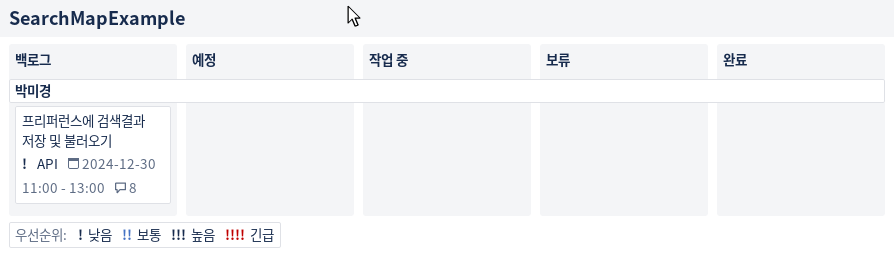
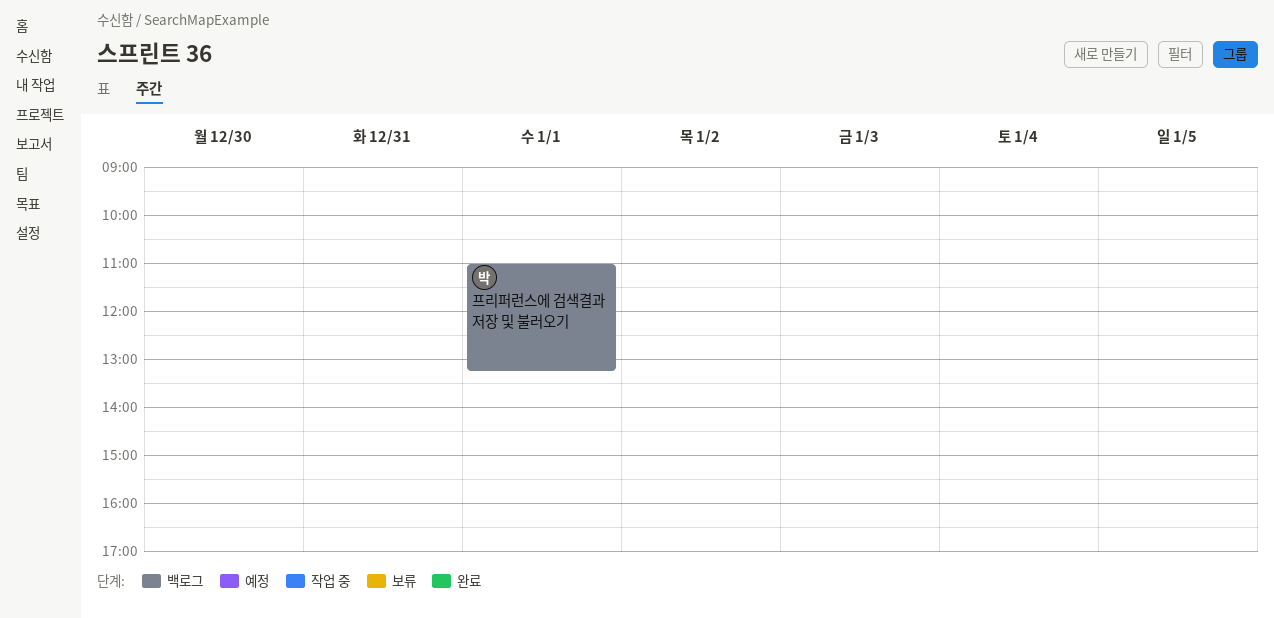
프리퍼런스에 검색결과 저장 및 불러오기, day: Dec 30 -> Jan 1
프리퍼런스에 검색결과 저장 및 불러오기, ends: 13:00 -> 13:15

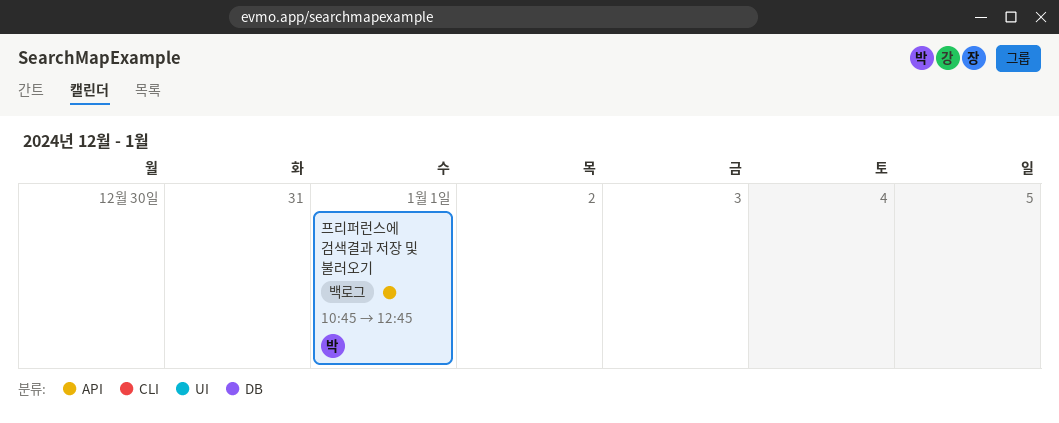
프리퍼런스에 검색결과 저장 및 불러오기, begins: 11:00 -> 10:45
프리퍼런스에 검색결과 저장 및 불러오기, ends: 13:15 -> 12:45

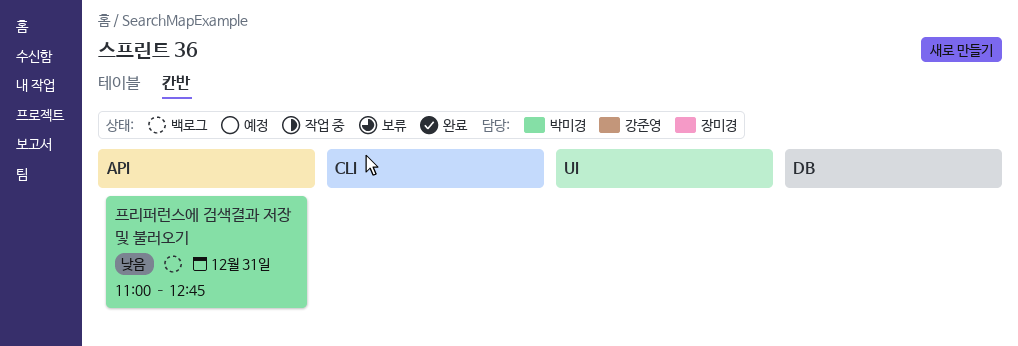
프리퍼런스에 검색결과 저장 및 불러오기, day: Jan 1 -> Dec 31
프리퍼런스에 검색결과 저장 및 불러오기, begins: 10:45 -> 11:00

